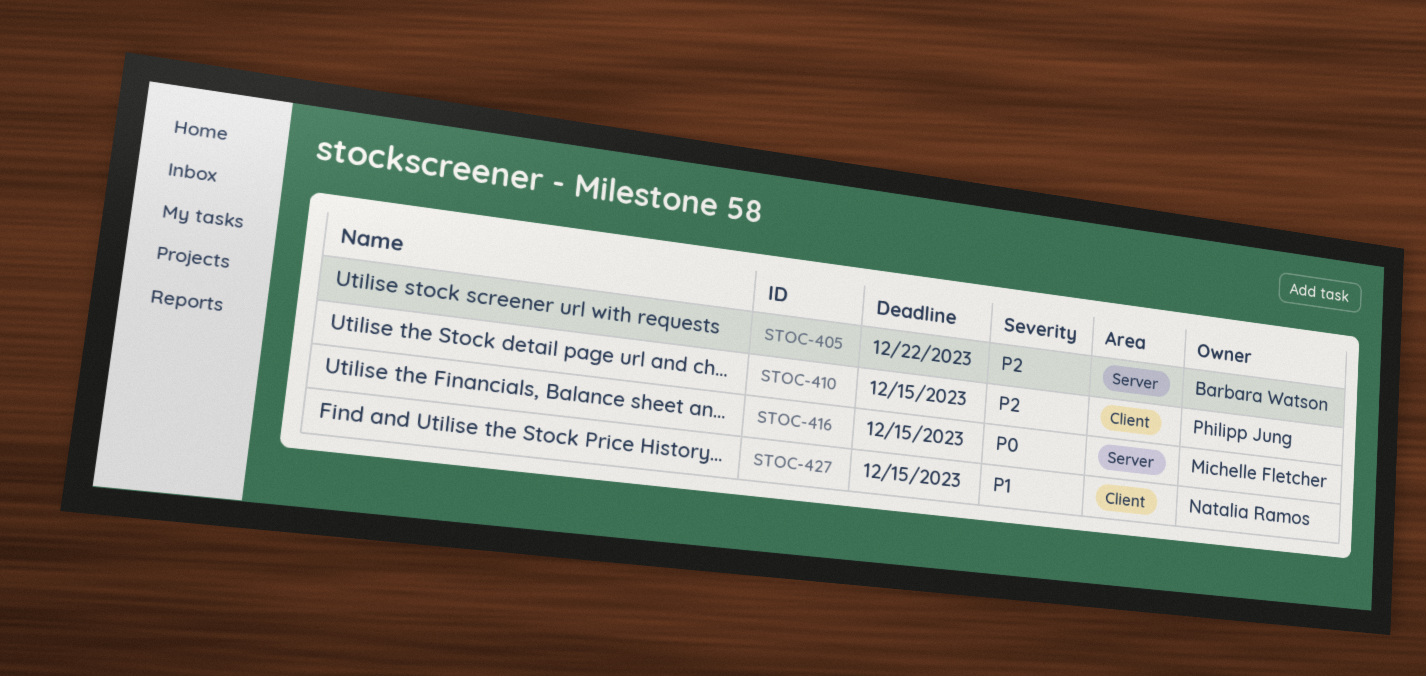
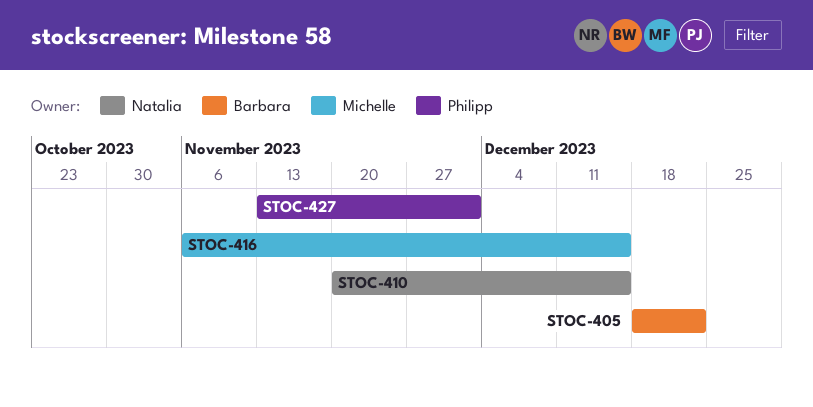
STOC-410, owner: Philipp Jung -> Natalia Ramos
STOC-427, owner: Natalia Ramos -> Philipp Jung
STOC-427, due: Dec 15 -> Dec 1

